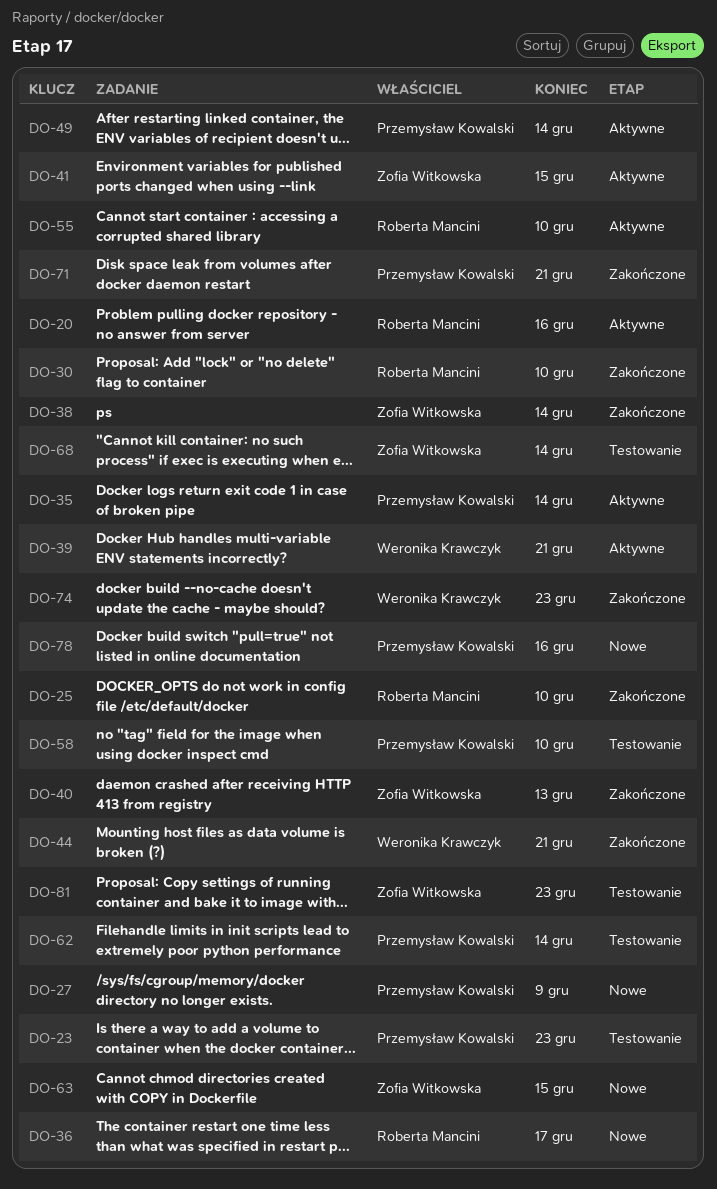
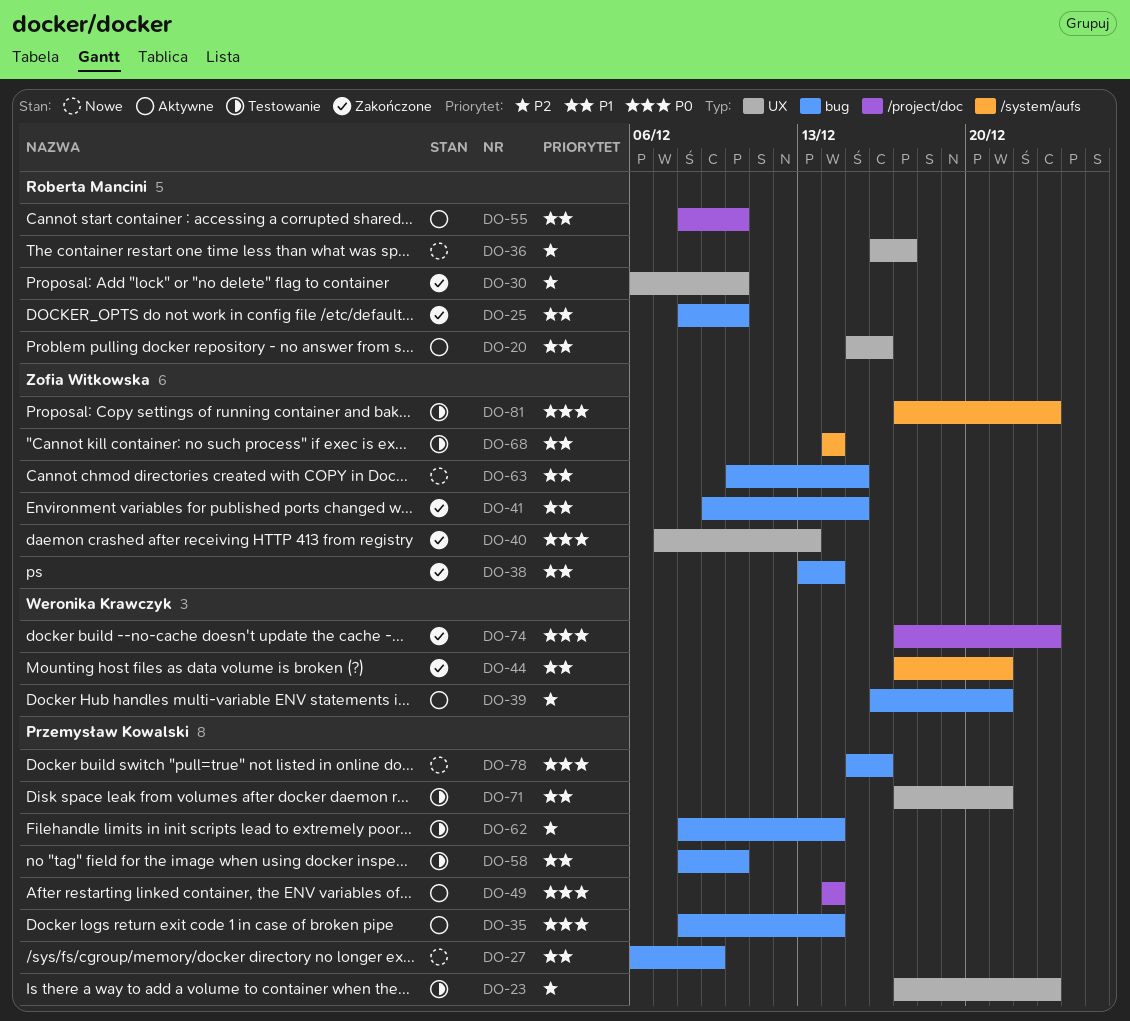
DO-41, status: Aktywne -> Zakończone
DO-71, status: Zakończone -> Testowanie

